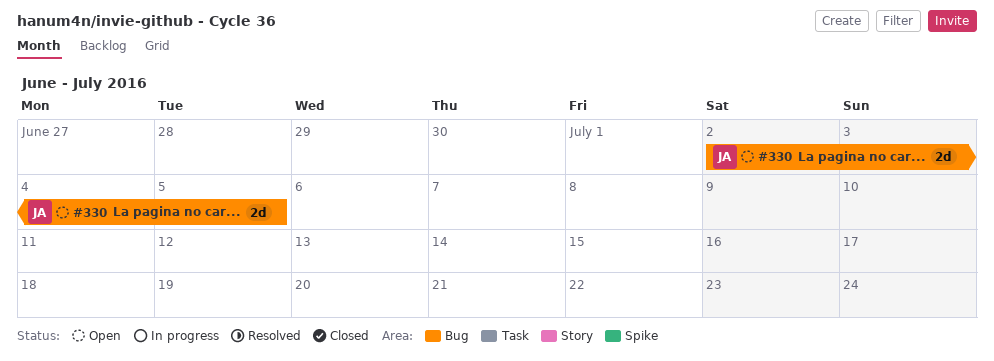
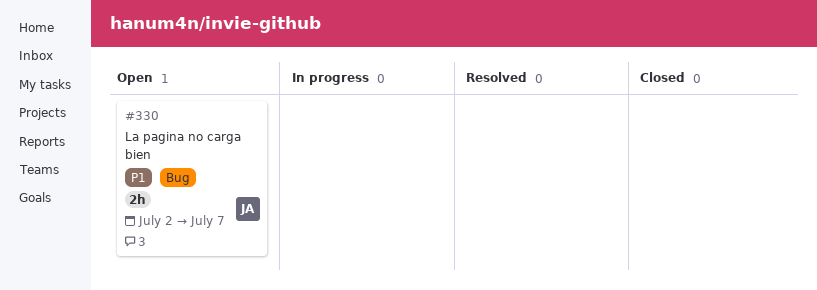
#330, estimate: 2d -> 2h
#330, due: Jul 5 -> Jul 7

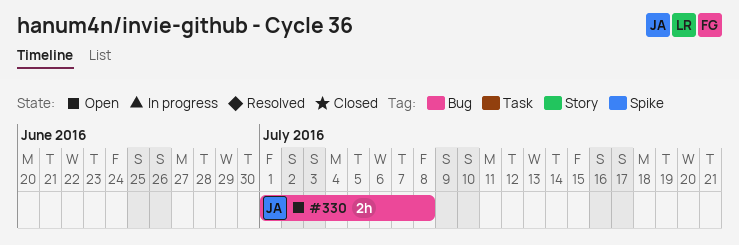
#330, start: Jul 2 -> Jul 1
#330, due: Jul 7 -> Jul 8

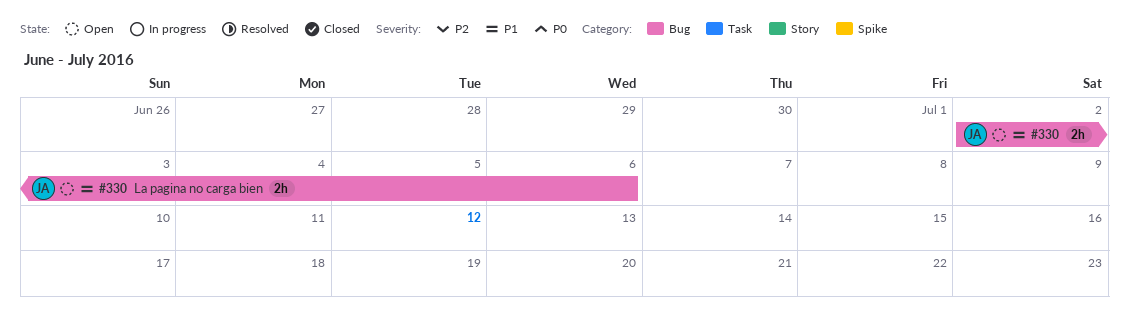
#330, start: Jul 1 -> Jul 2
#330, due: Jul 8 -> Jul 6

